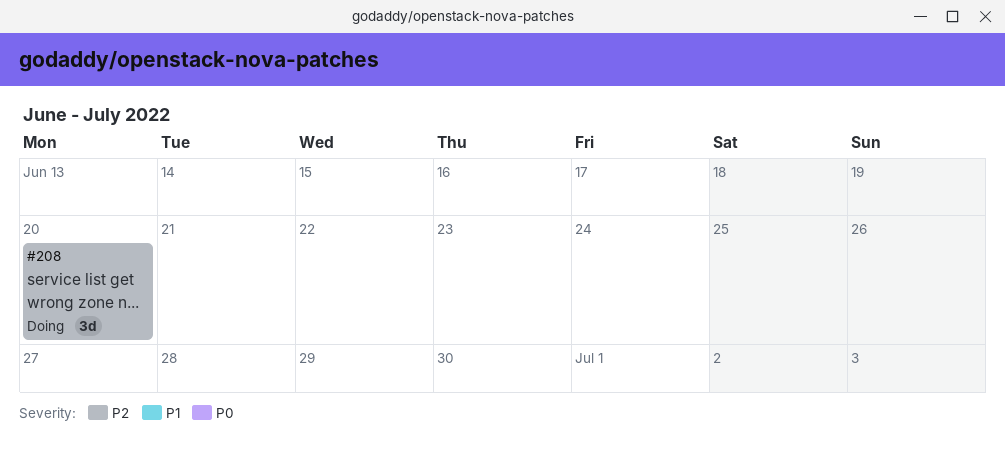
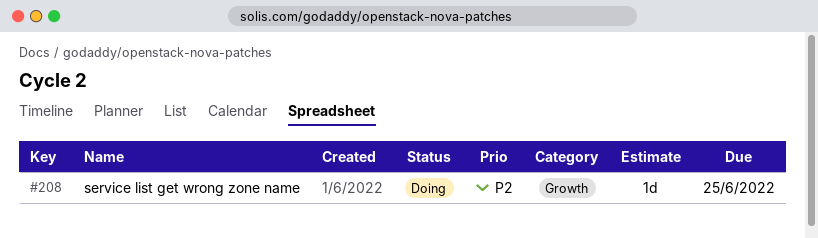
#208, estimate: 3d -> 1d
#208, due: Jun 20 -> Jun 25

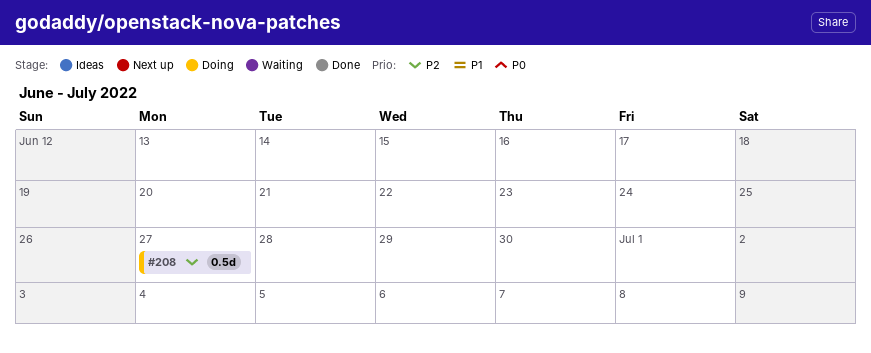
#208, estimate: 1d -> 0.5d
#208, due: Jun 25 -> Jun 27

